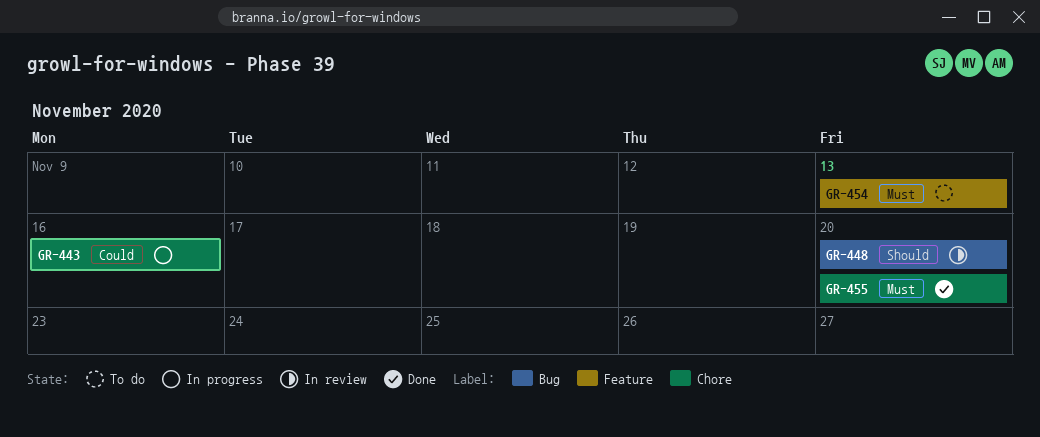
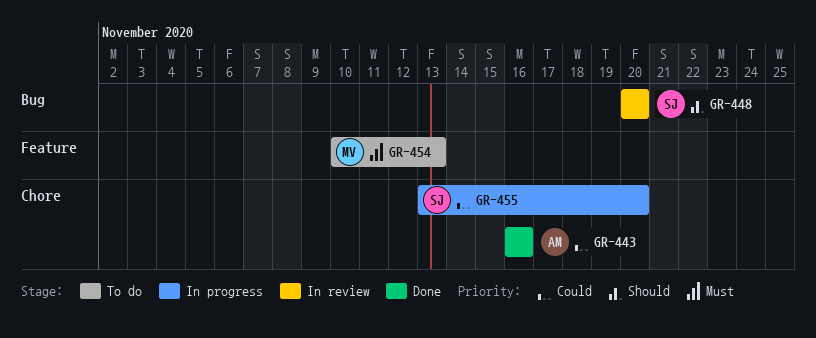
GR-443, status: In progress -> Done
GR-455, status: Done -> In progress
GR-455, priority: Must -> Could

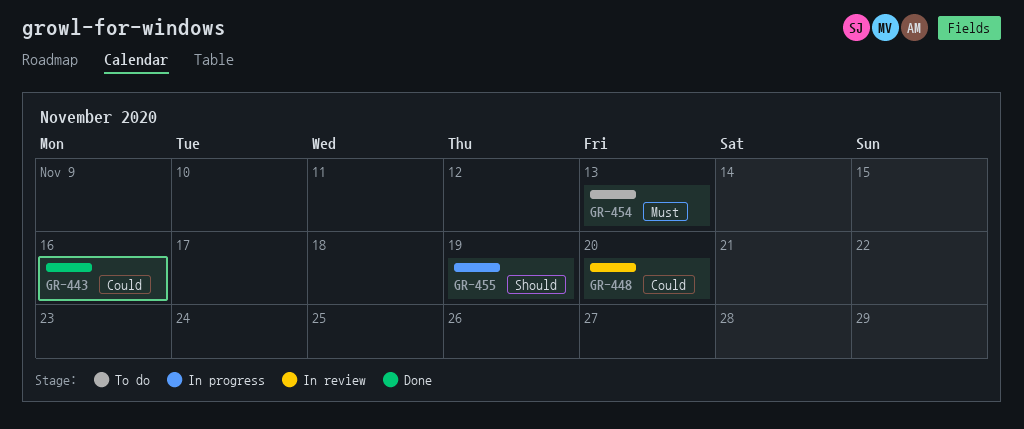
GR-448, priority: Should -> Could
GR-455, priority: Could -> Should
GR-455, due: Nov 20 -> Nov 19

